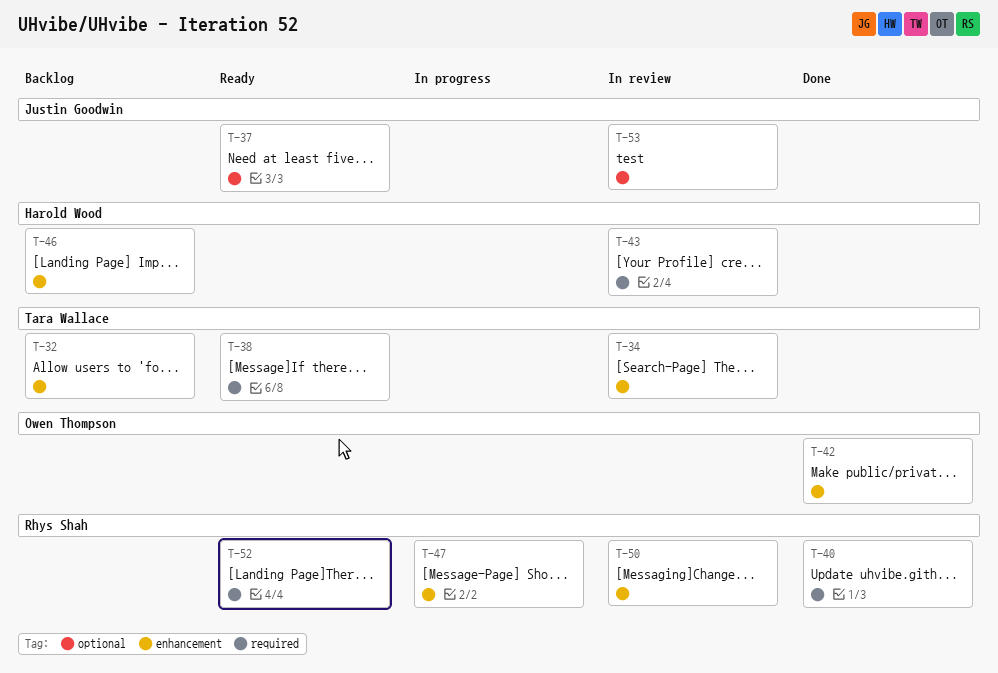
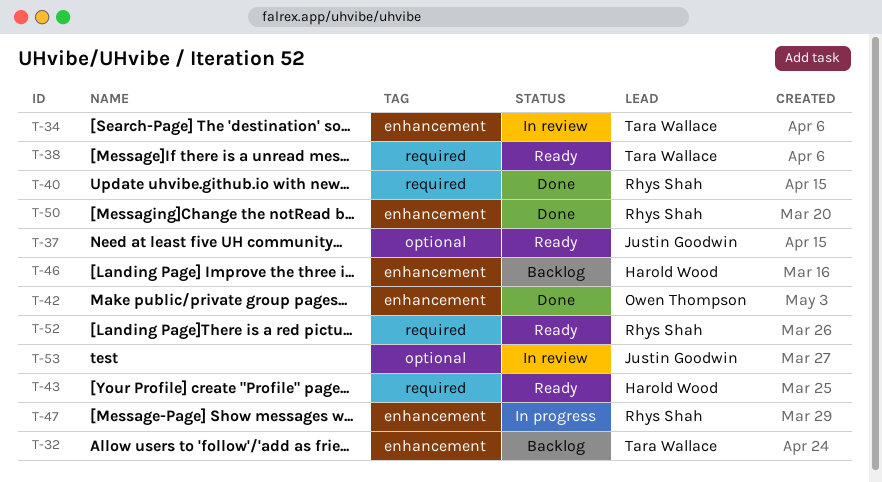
T-43, status: In review -> Ready
T-50, status: In review -> Done

